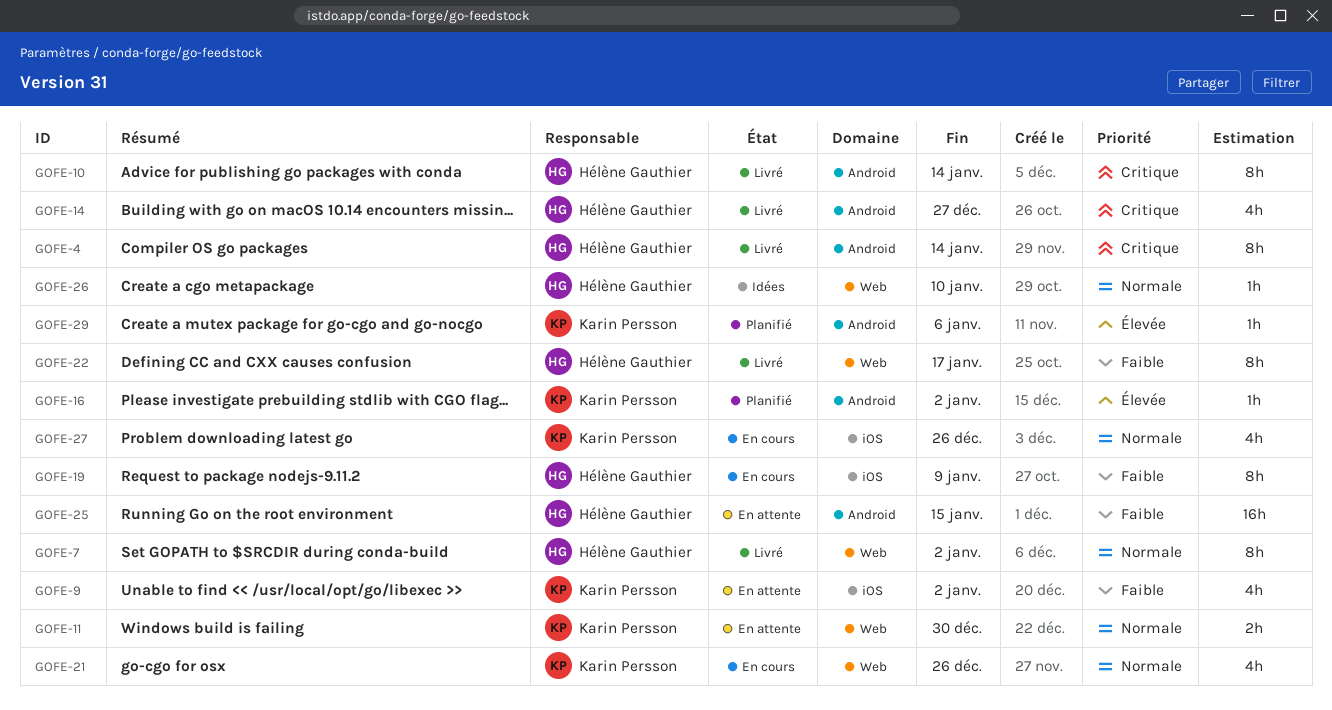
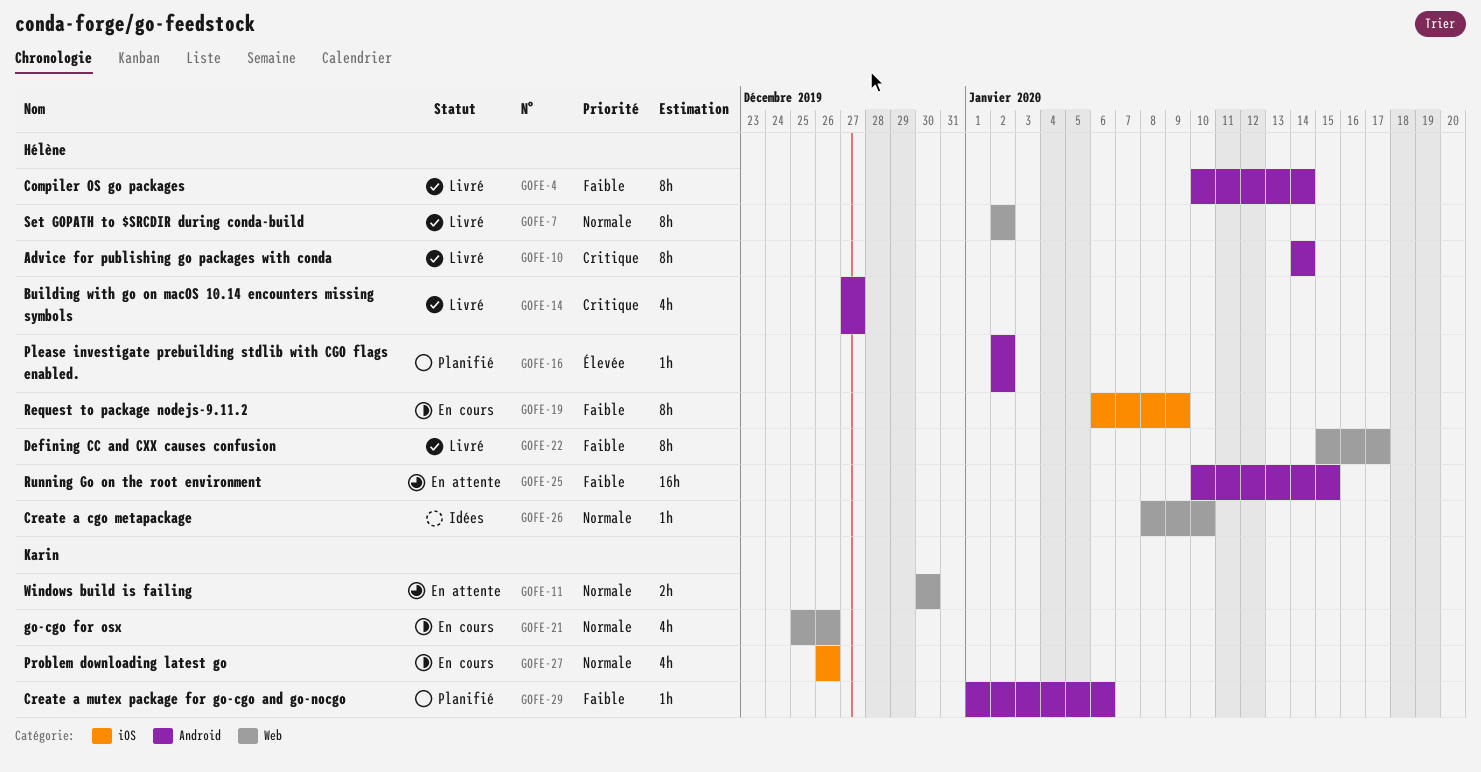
GOFE-4, priority: Critique -> Faible
GOFE-9: present -> none
GOFE-16, owner: Karin Persson -> Hélène Gauthier
GOFE-29, priority: Élevée -> Faible

